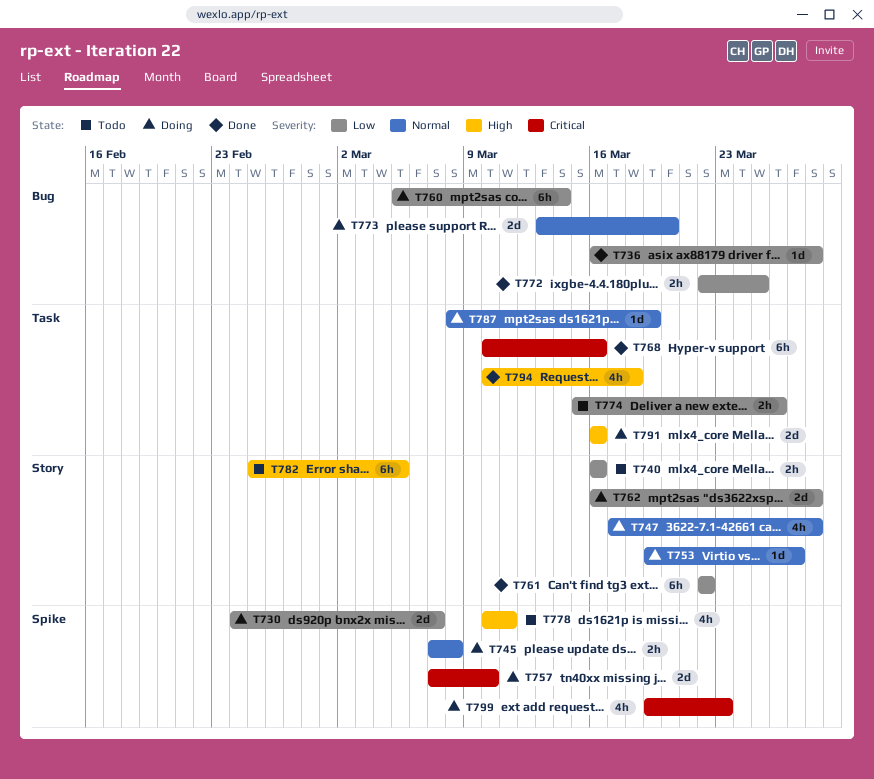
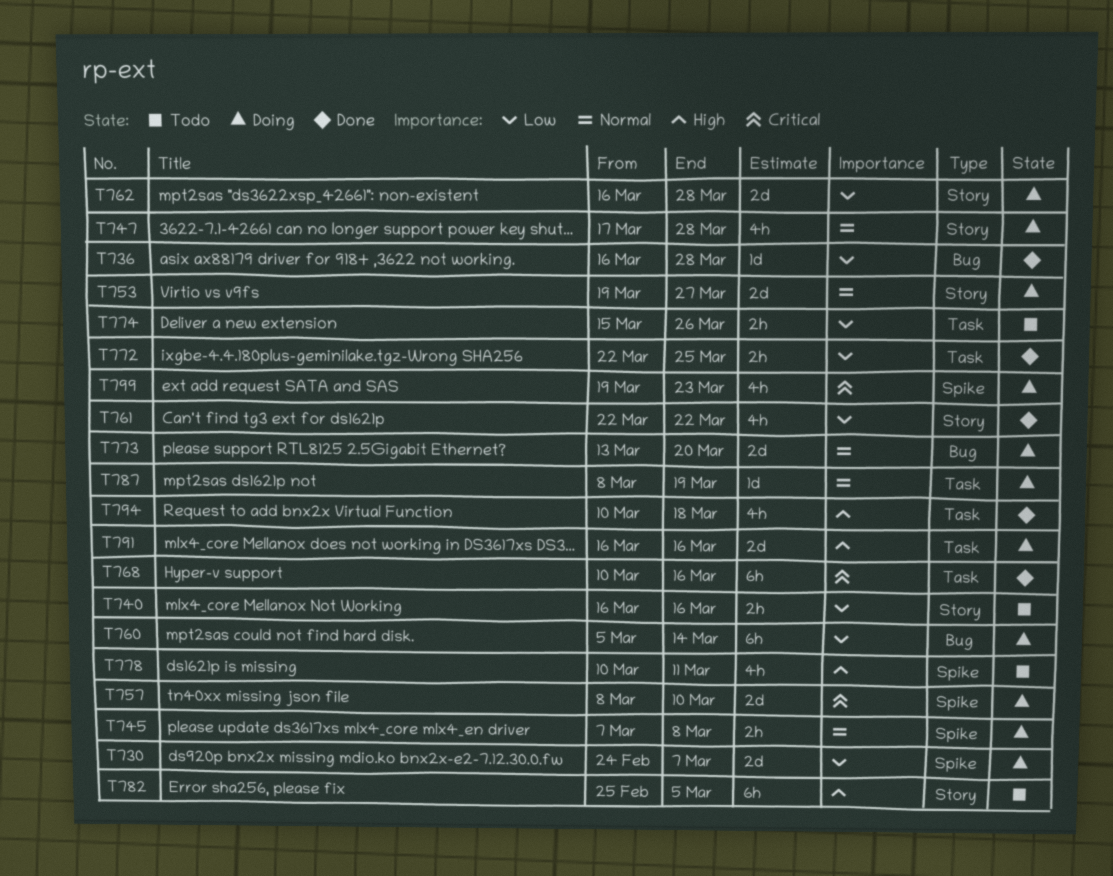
T753, estimate: 1d -> 2d
T757, start: Mar 7 -> Mar 8
T761, estimate: 6h -> 4h
T772, label: Bug -> Task

